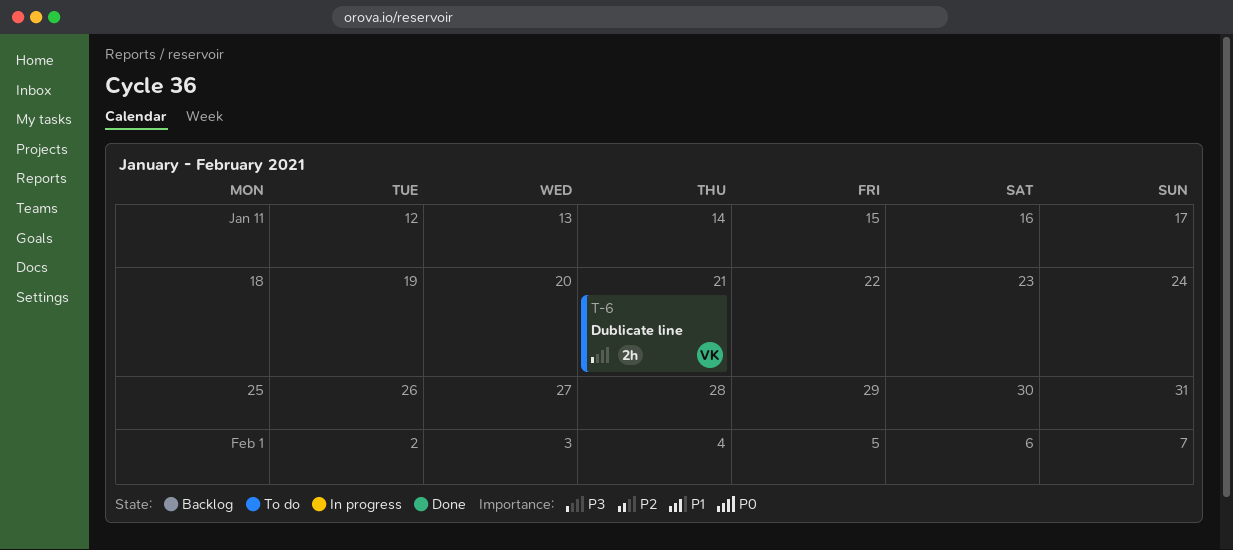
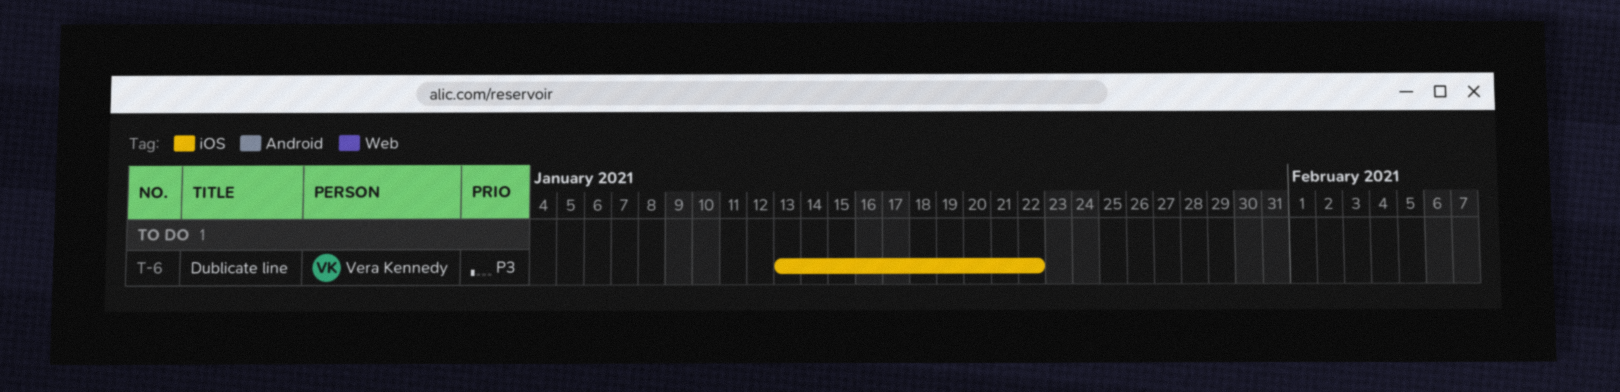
T-6, due: Jan 21 -> Jan 22

